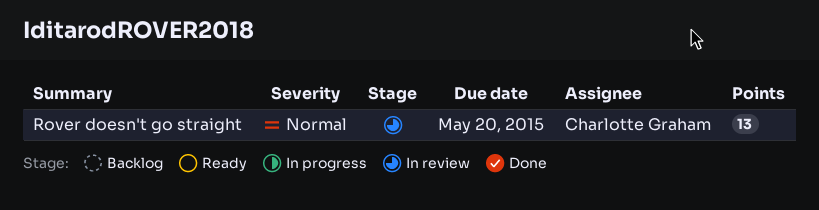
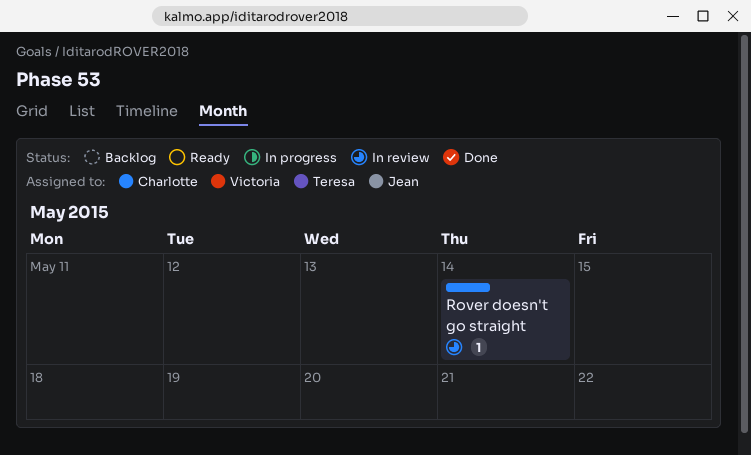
Rover doesn't go straight, estimate: 13 -> 1
Rover doesn't go straight, due: May 20 -> May 14

